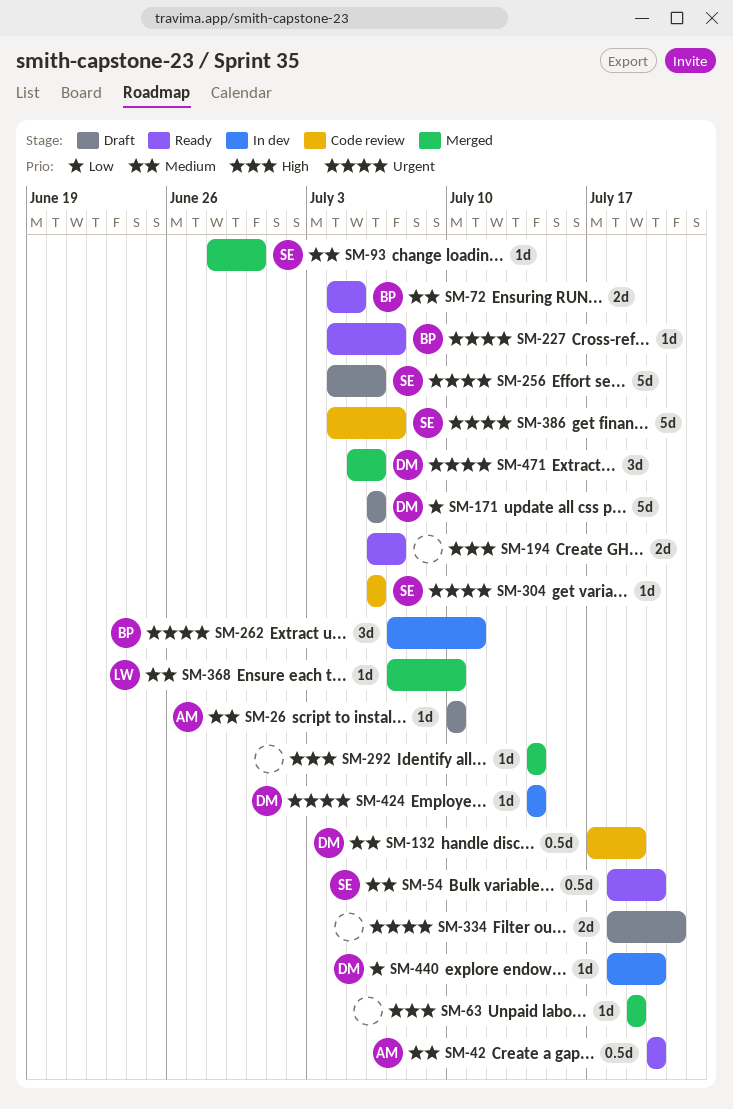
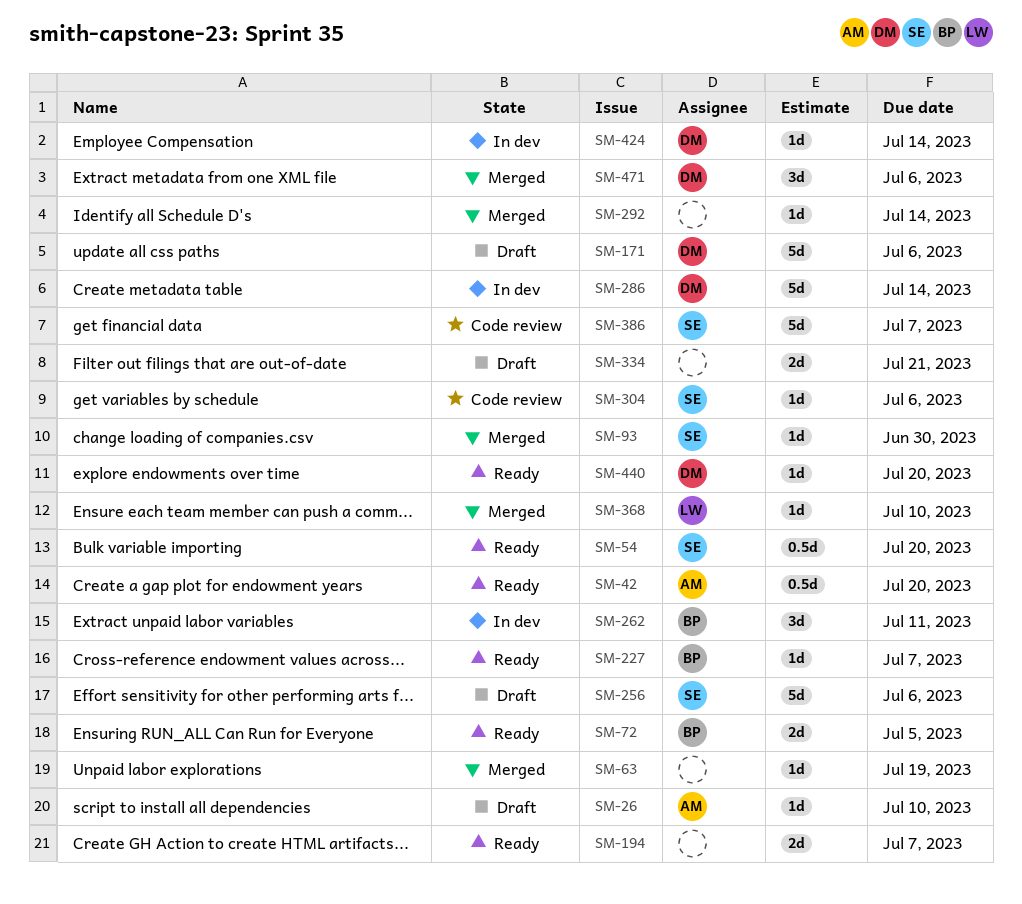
SM-132: present -> none
SM-286: none -> present
SM-440, status: In dev -> Ready

